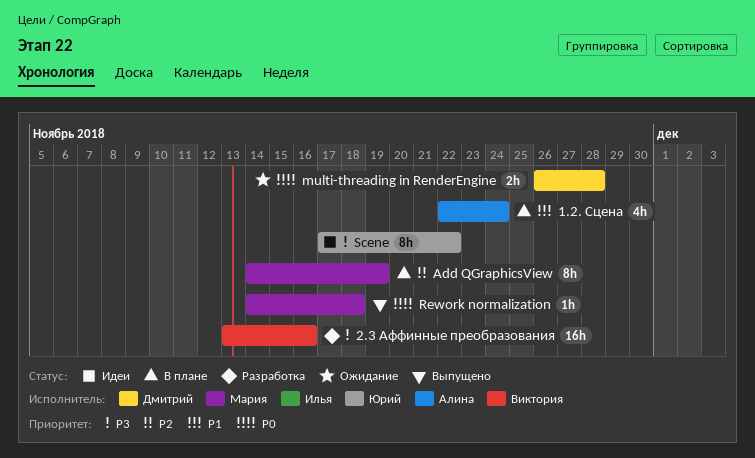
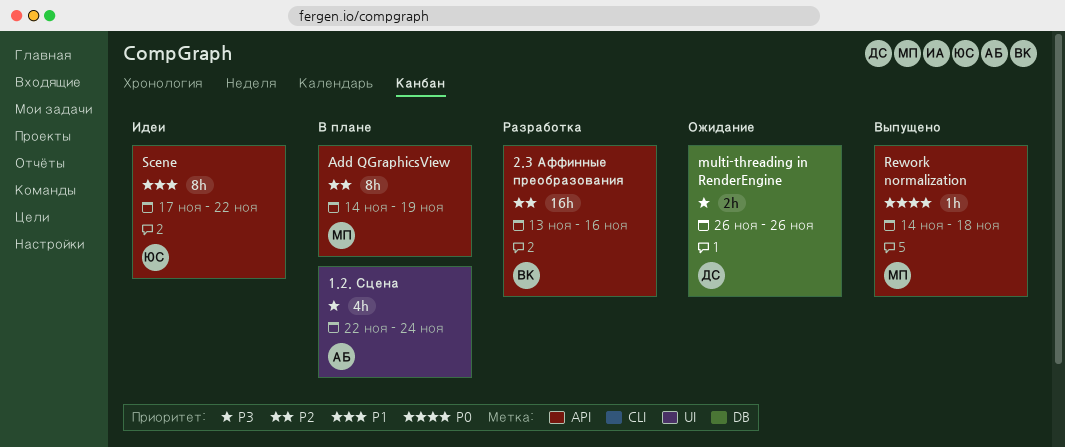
1.2. Сцена, priority: P1 -> P3
2.3 Аффинные преобразования, priority: P3 -> P2
multi-threading in RenderEngine, priority: P0 -> P3
multi-threading in RenderEngine, due: Nov 28 -> Nov 26
Scene, priority: P3 -> P1

